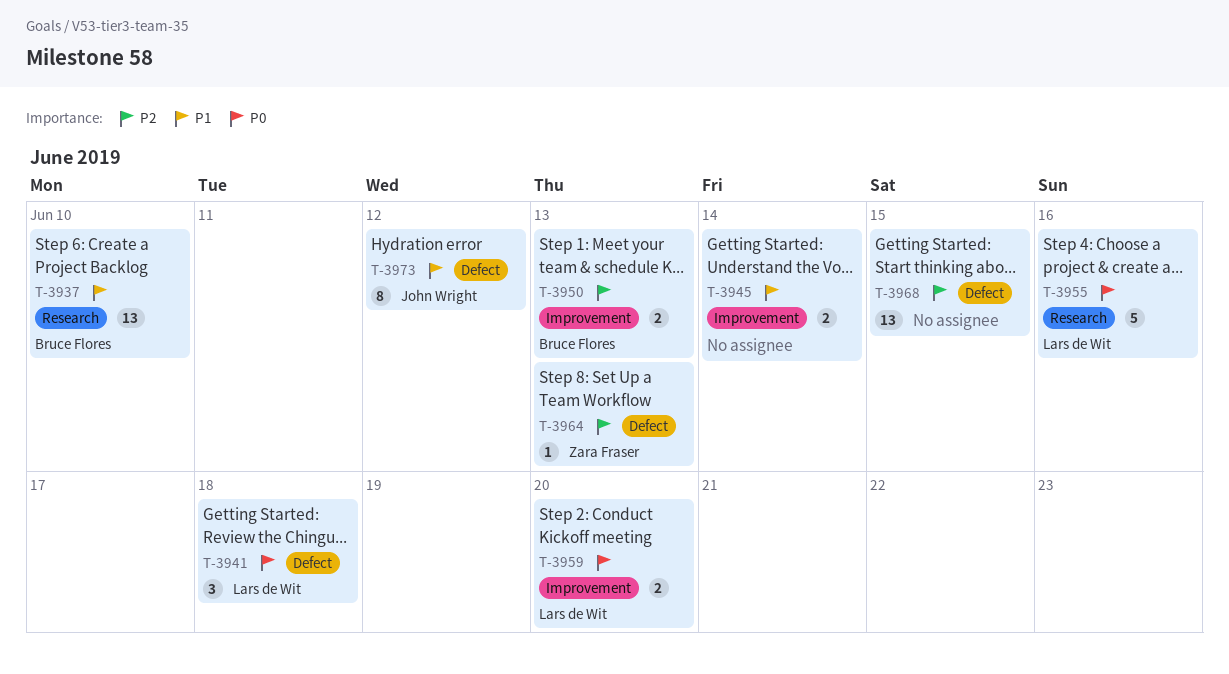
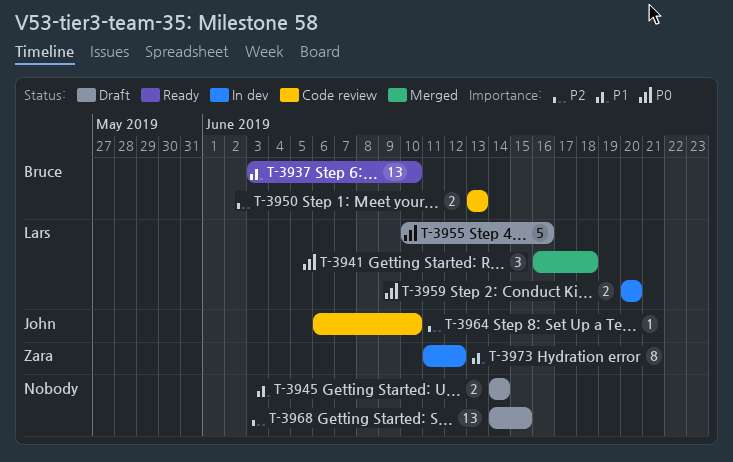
T-3964, owner: Zara Fraser -> John Wright
T-3964, due: Jun 13 -> Jun 10
T-3973, owner: John Wright -> Zara Fraser

